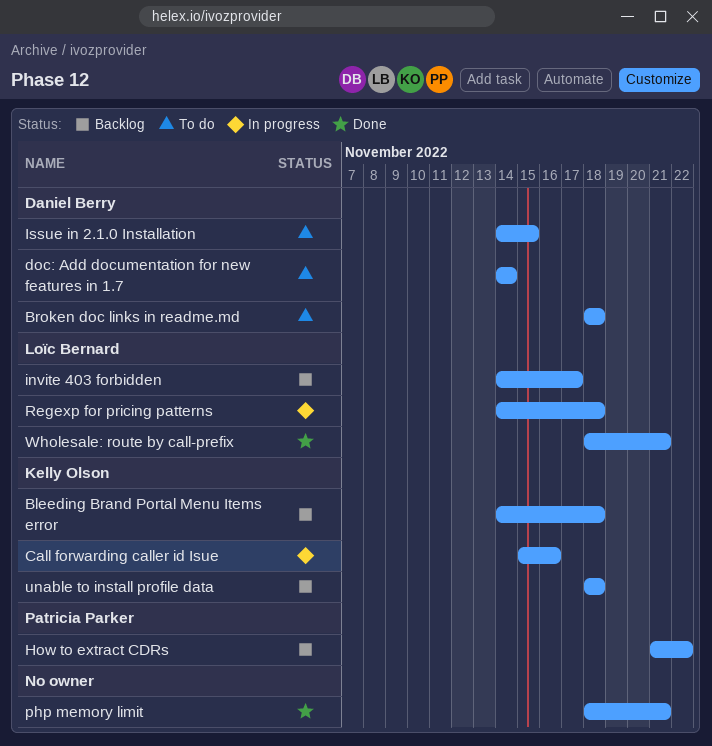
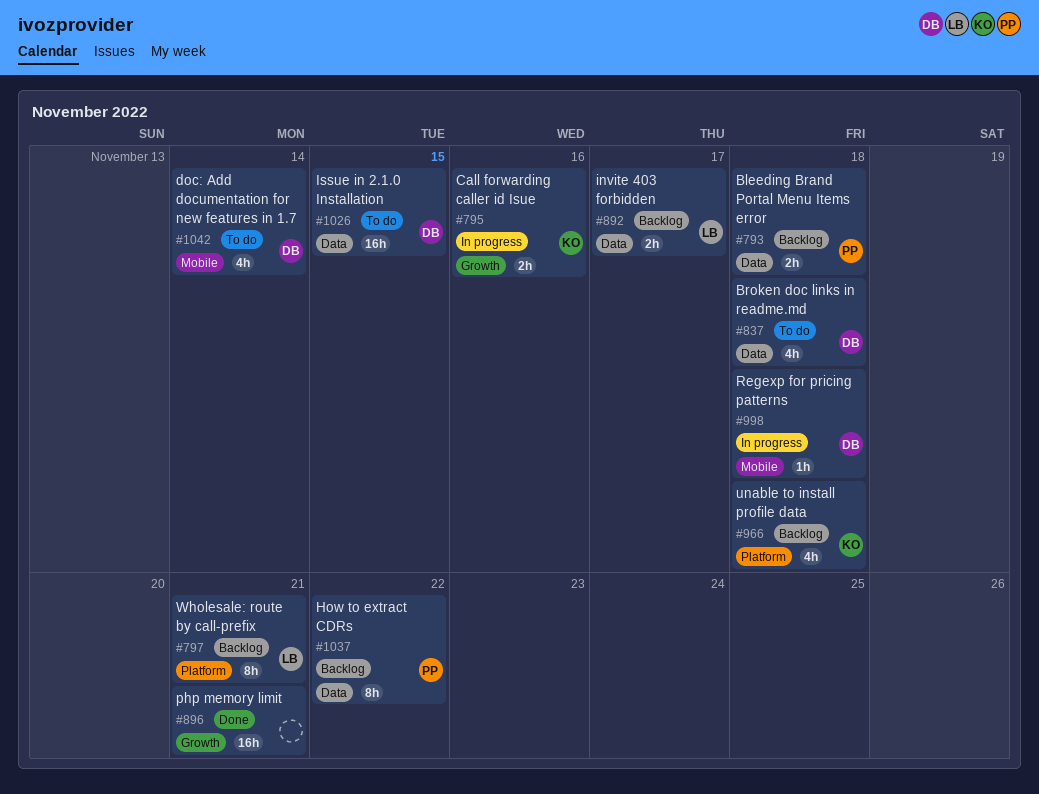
Bleeding Brand Portal Menu Items error, owner: Kelly Olson -> Patricia Parker
Regexp for pricing patterns, owner: Loïc Bernard -> Daniel Berry
Wholesale: route by call-prefix, status: Done -> Backlog

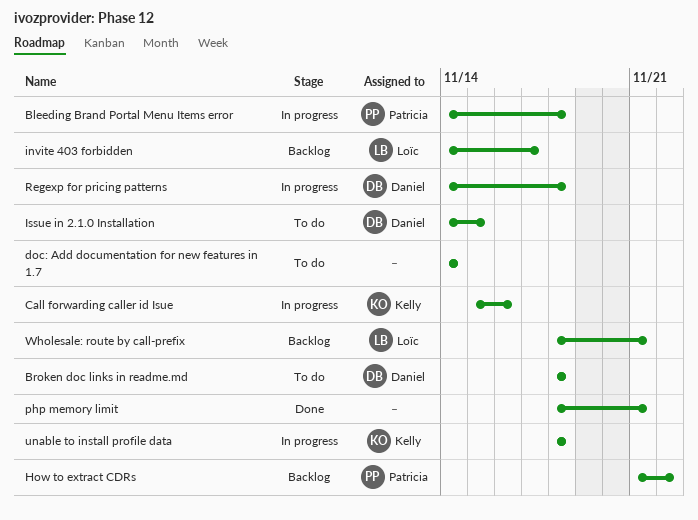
Bleeding Brand Portal Menu Items error, status: Backlog -> In progress
doc: Add documentation for new features in 1.7, owner: Daniel -> none
unable to install profile data, status: Backlog -> In progress

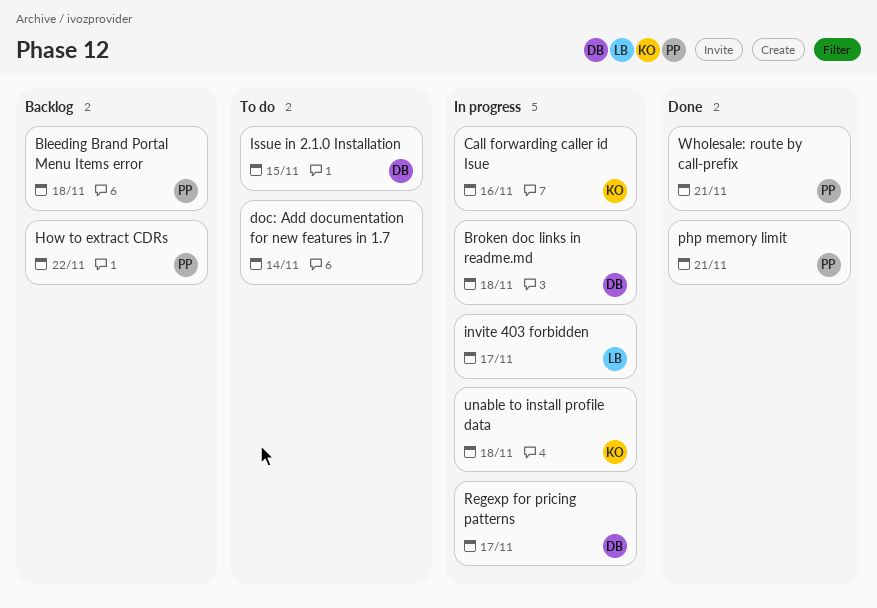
Bleeding Brand Portal Menu Items error, status: In progress -> Backlog
Broken doc links in readme.md, status: To do -> In progress
invite 403 forbidden, status: Backlog -> In progress
php memory limit, owner: none -> Patricia
Regexp for pricing patterns, due: Nov 18 -> Nov 17
Wholesale: route by call-prefix, status: Backlog -> Done
Wholesale: route by call-prefix, owner: Loïc -> Patricia

